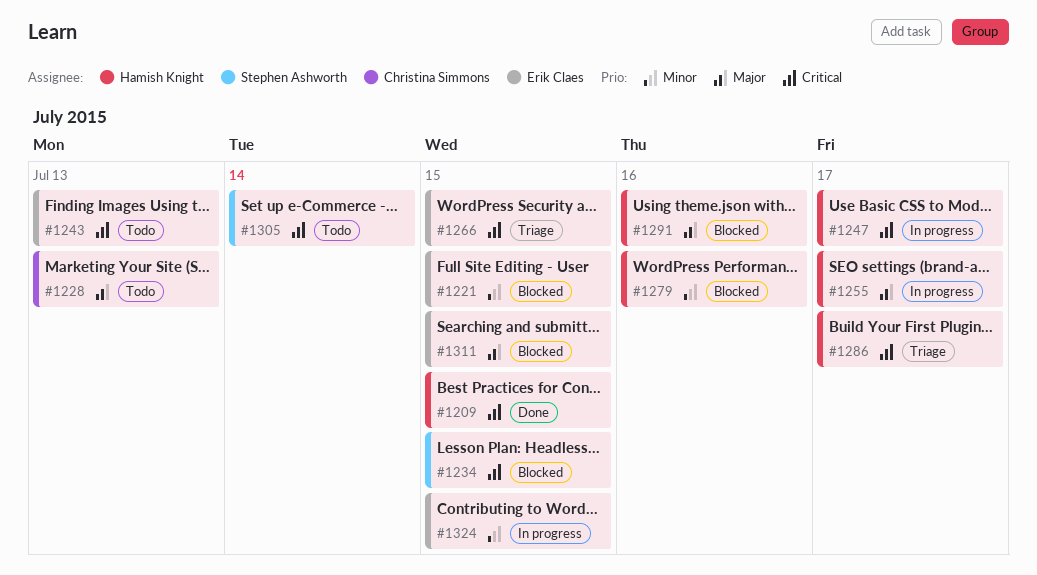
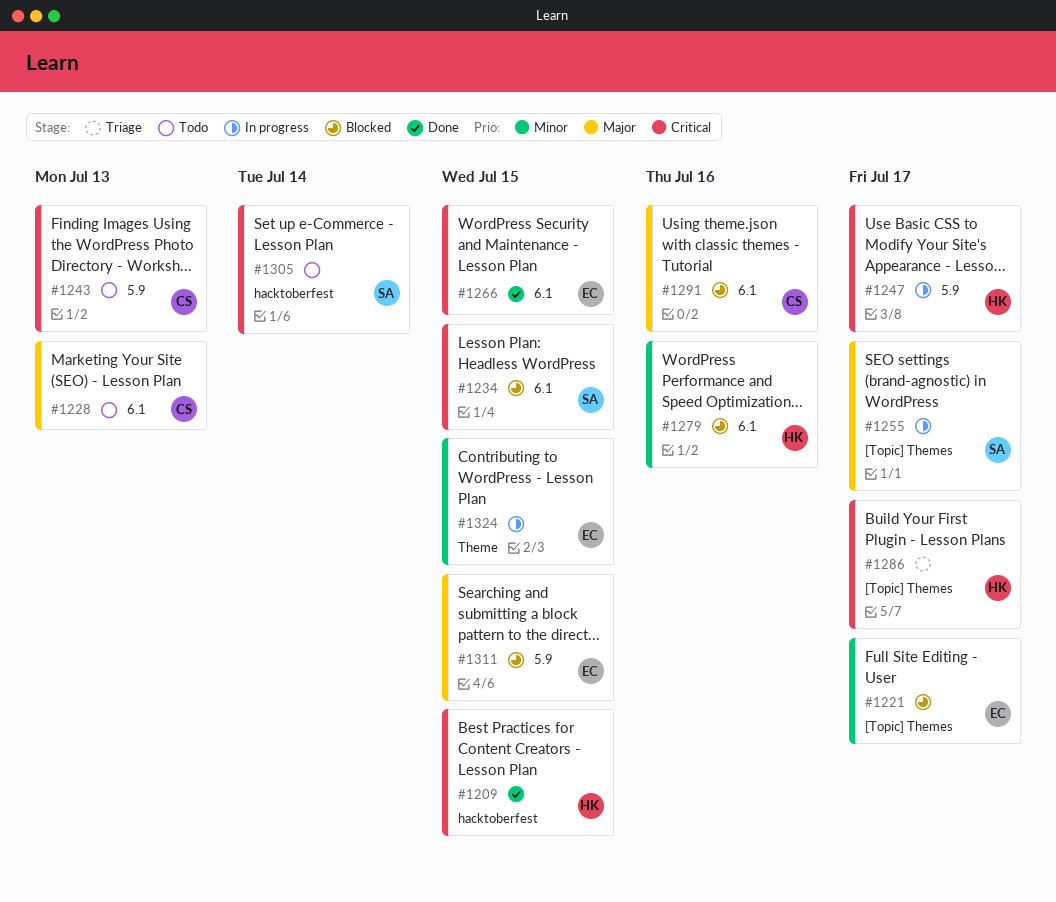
#1221, due: Jul 15 -> Jul 17
#1243, owner: Erik Claes -> Christina Simmons
#1255, owner: Hamish Knight -> Stephen Ashworth
#1266, status: Triage -> Done
#1291, owner: Hamish Knight -> Christina Simmons

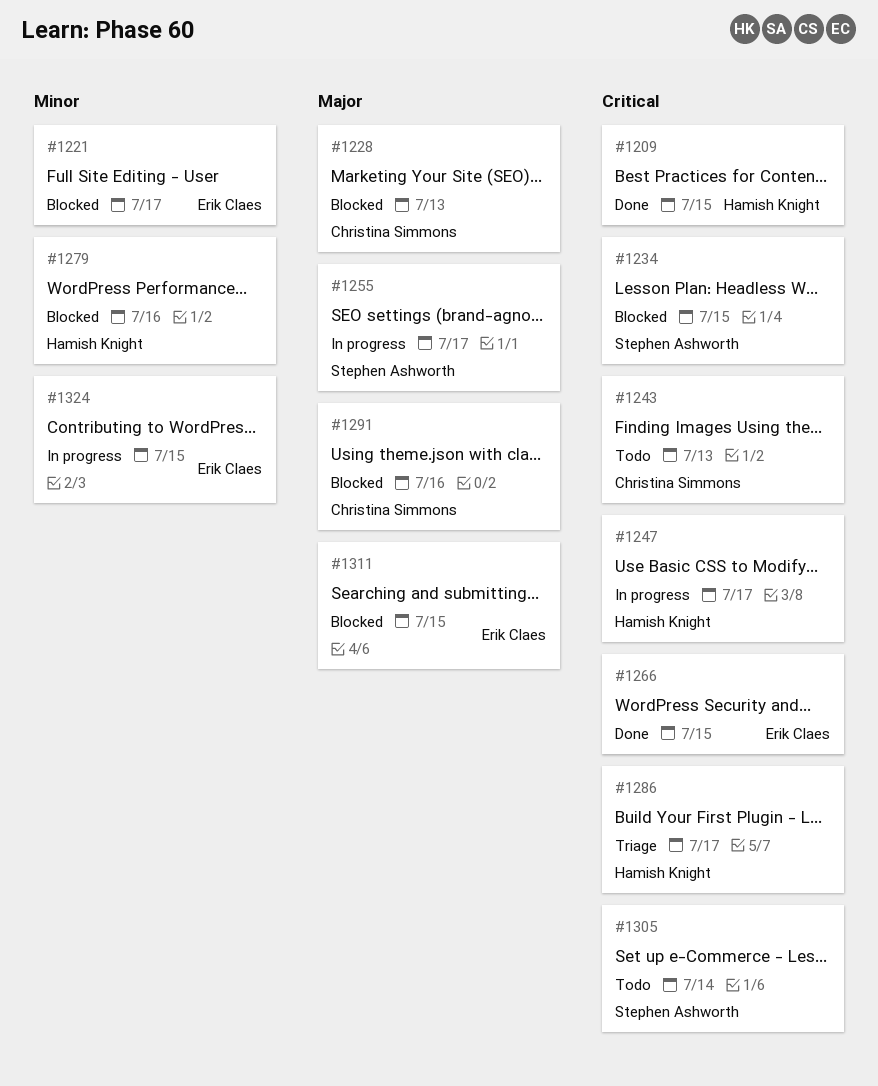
#1228, status: Todo -> Blocked

